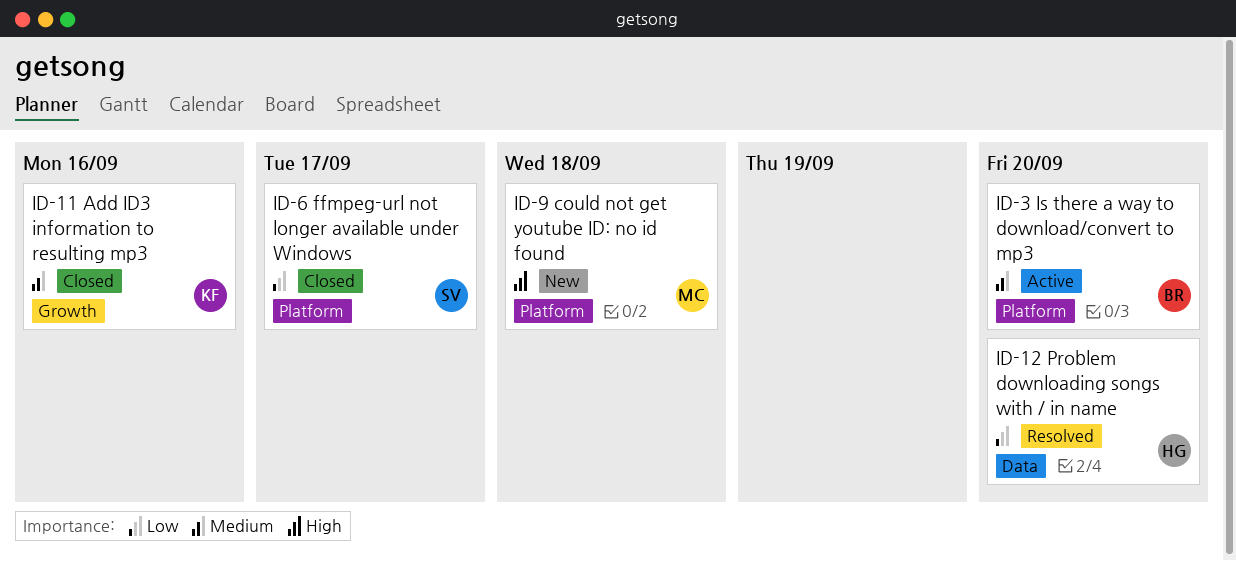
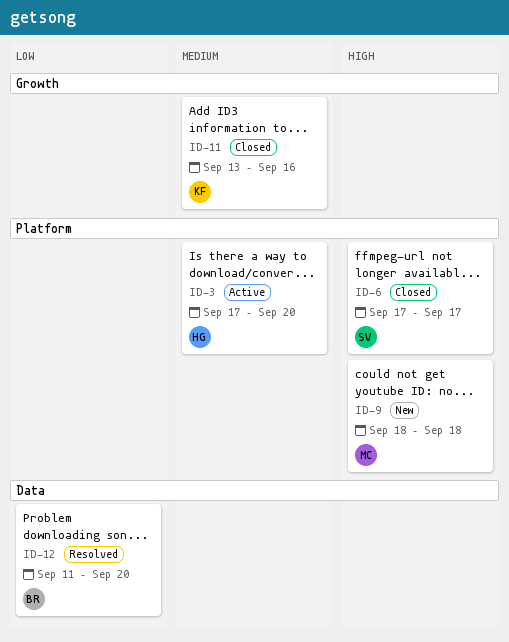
ID-3, owner: BR -> HG
ID-6, priority: Low -> High
ID-12, owner: HG -> BR

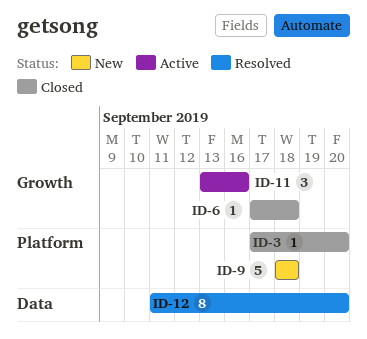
ID-3, status: Active -> Closed
ID-6, label: Platform -> Growth
ID-6, due: Sep 17 -> Sep 18
ID-11, status: Closed -> Active

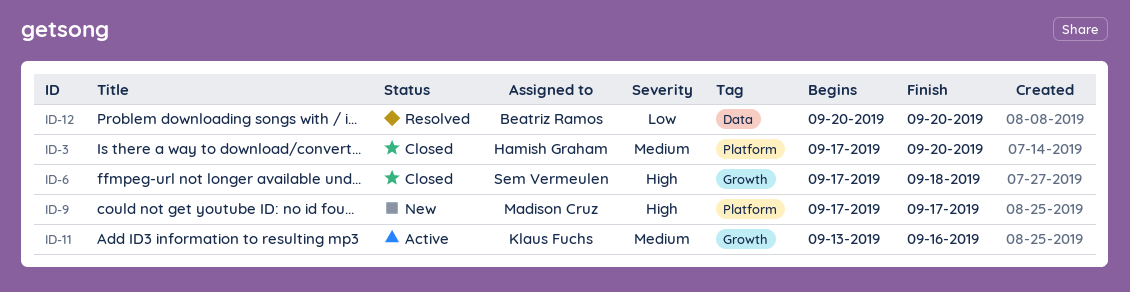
ID-9, start: Sep 18 -> Sep 17
ID-9, due: Sep 18 -> Sep 17
ID-12, start: Sep 11 -> Sep 20

